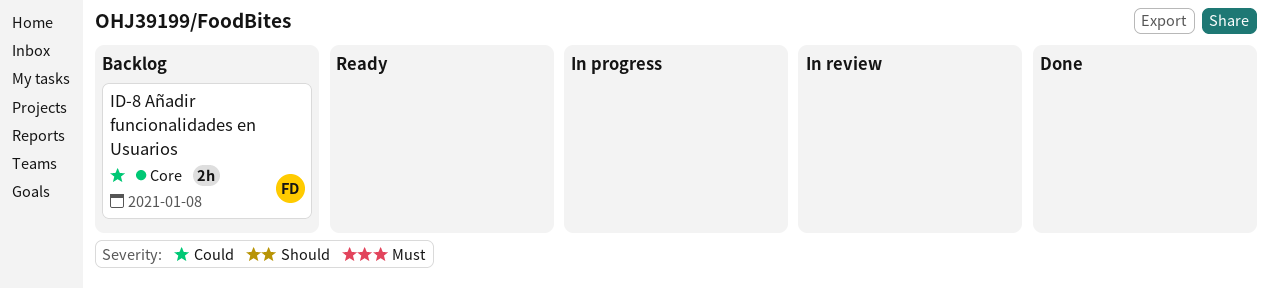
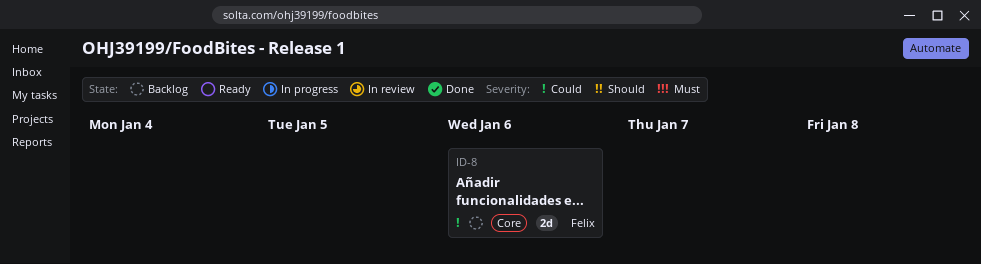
ID-8, estimate: 2h -> 2d
ID-8, due: Jan 8 -> Jan 6

